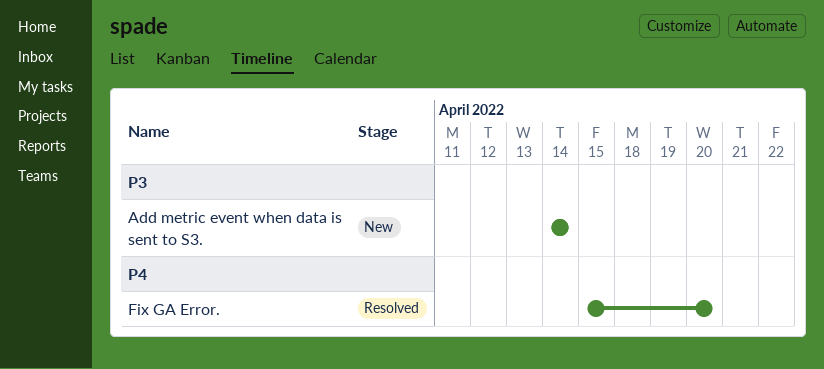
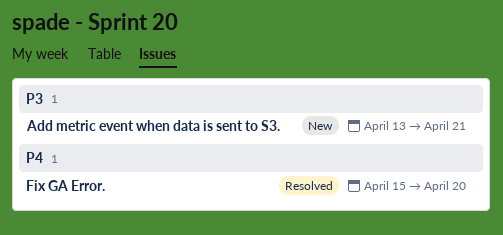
Add metric event when data is sent to S3., start: Apr 14 -> Apr 13
Add metric event when data is sent to S3., due: Apr 14 -> Apr 21

